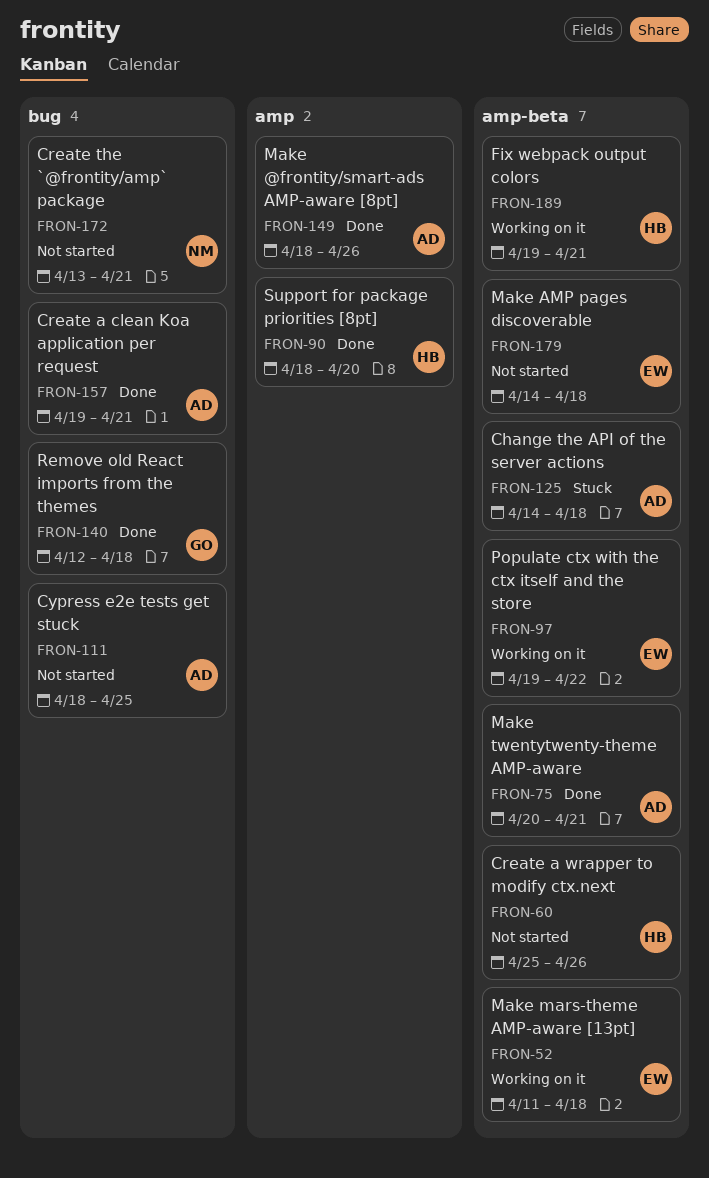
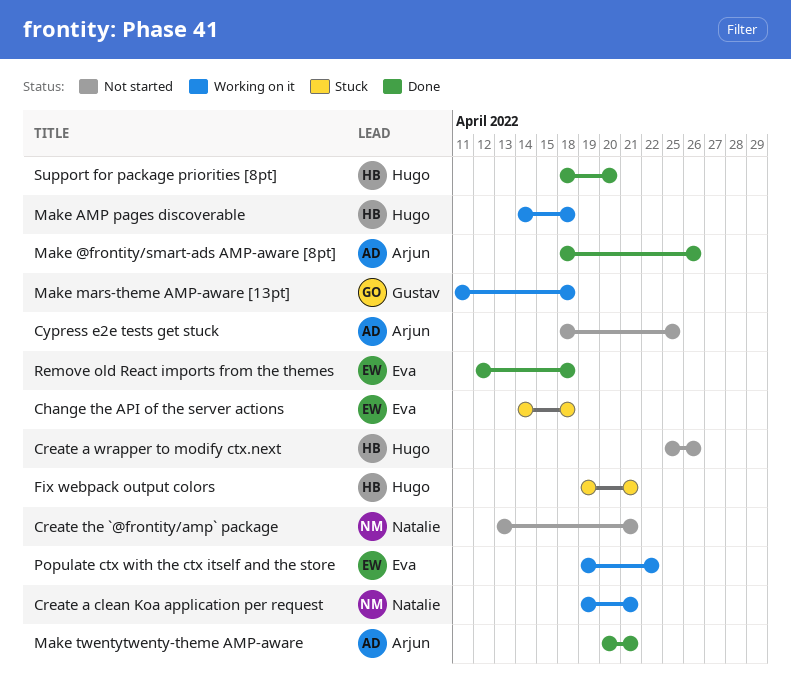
Change the API of the server actions, owner: Arjun -> Eva
Create a clean Koa application per request, status: Done -> Working on it
Create a clean Koa application per request, owner: Arjun -> Natalie
Fix webpack output colors, status: Working on it -> Stuck
Make AMP pages discoverable, status: Not started -> Working on it
Make AMP pages discoverable, owner: Eva -> Hugo
Make mars-theme AMP-aware [13pt], owner: Eva -> Gustav
Remove old React imports from the themes, owner: Gustav -> Eva

